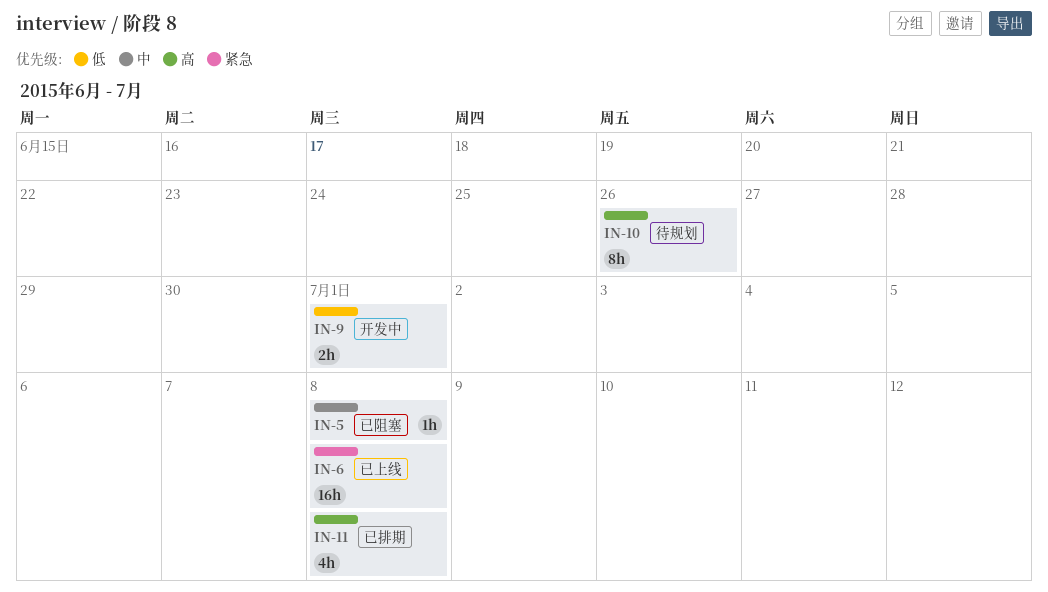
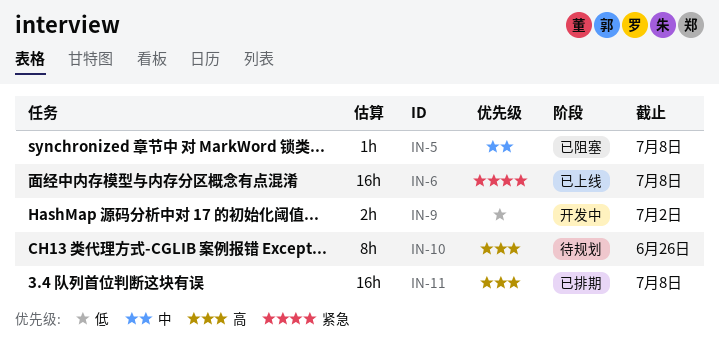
IN-9, due: Jul 1 -> Jul 2
IN-11, estimate: 4h -> 16h

